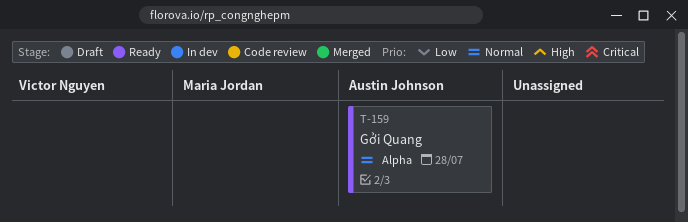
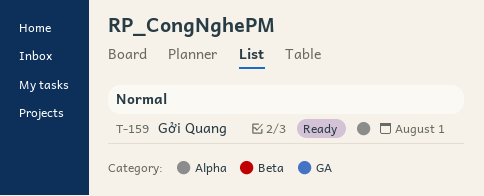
T-159, due: Jul 28 -> Aug 1

